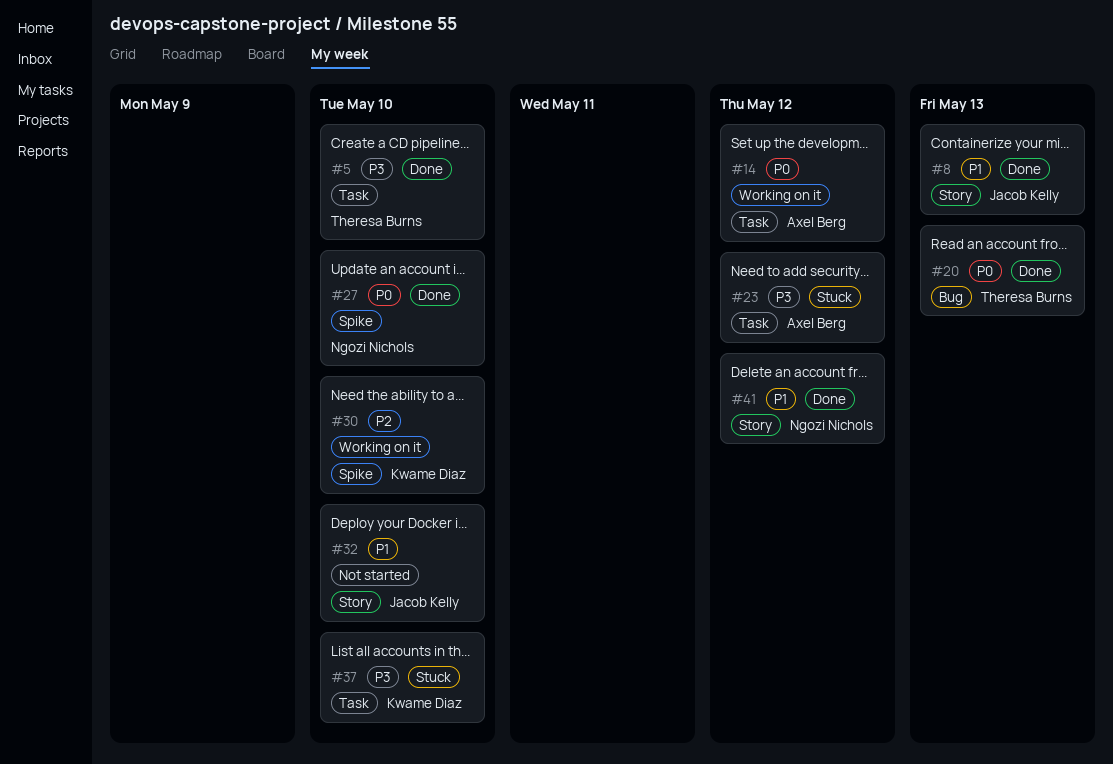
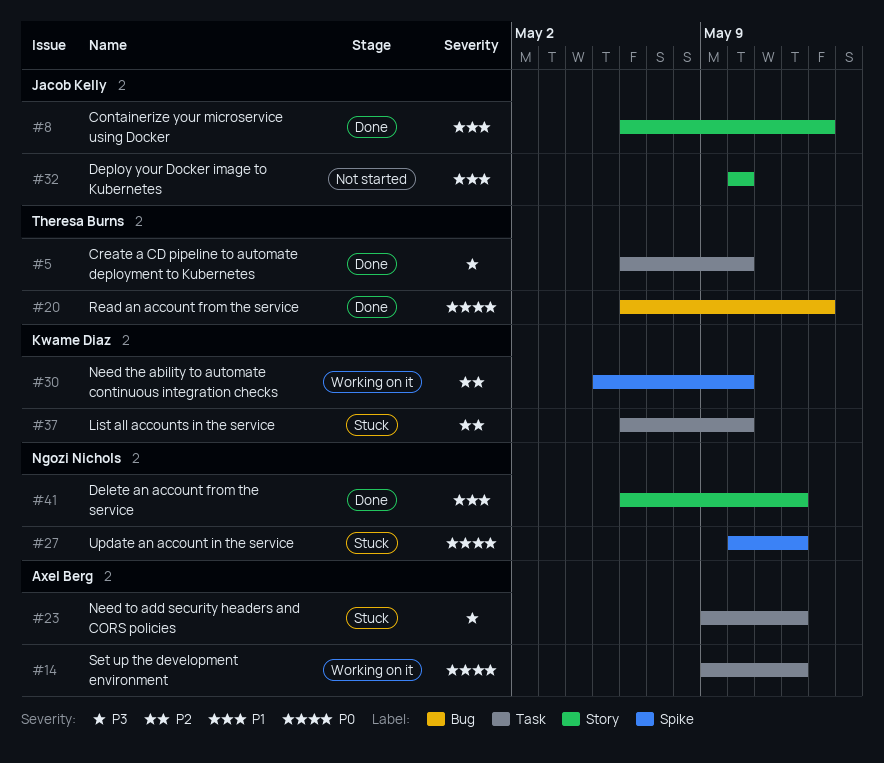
#27, status: Done -> Stuck
#27, due: May 10 -> May 12
#37, priority: P3 -> P2

